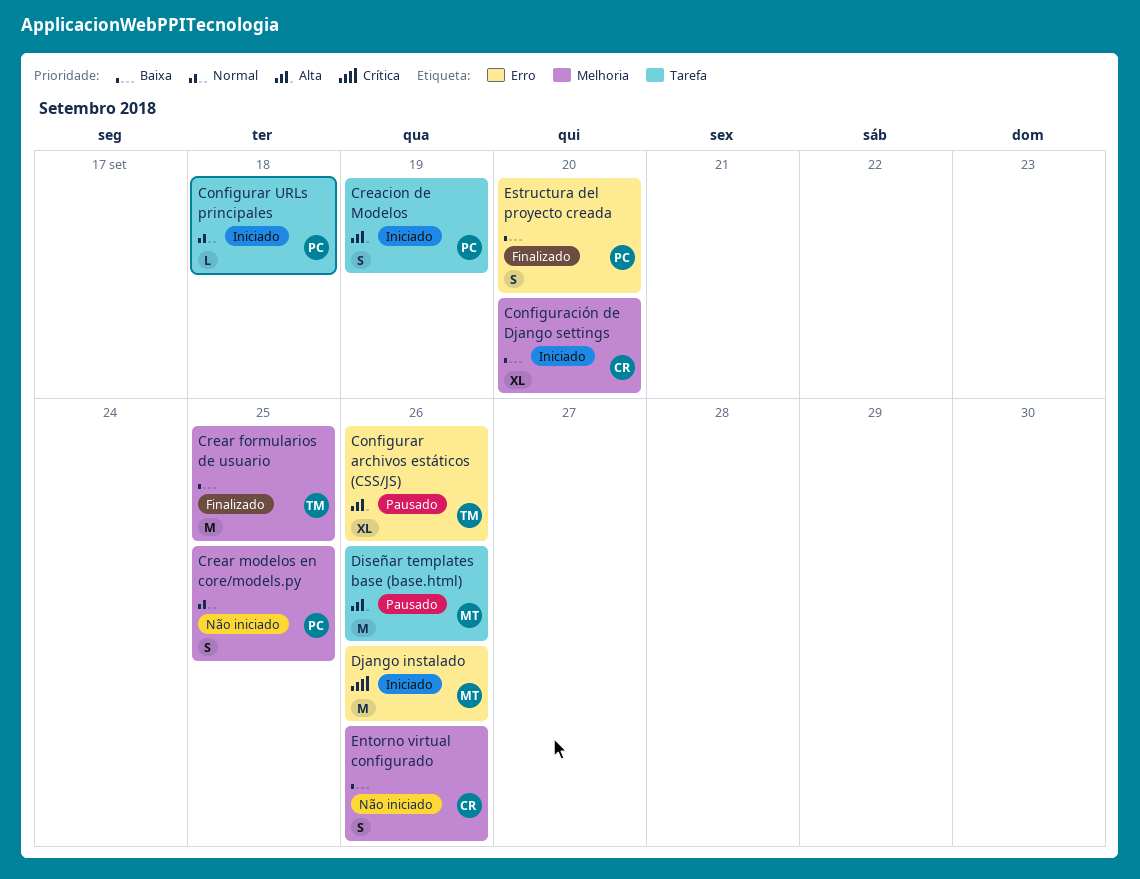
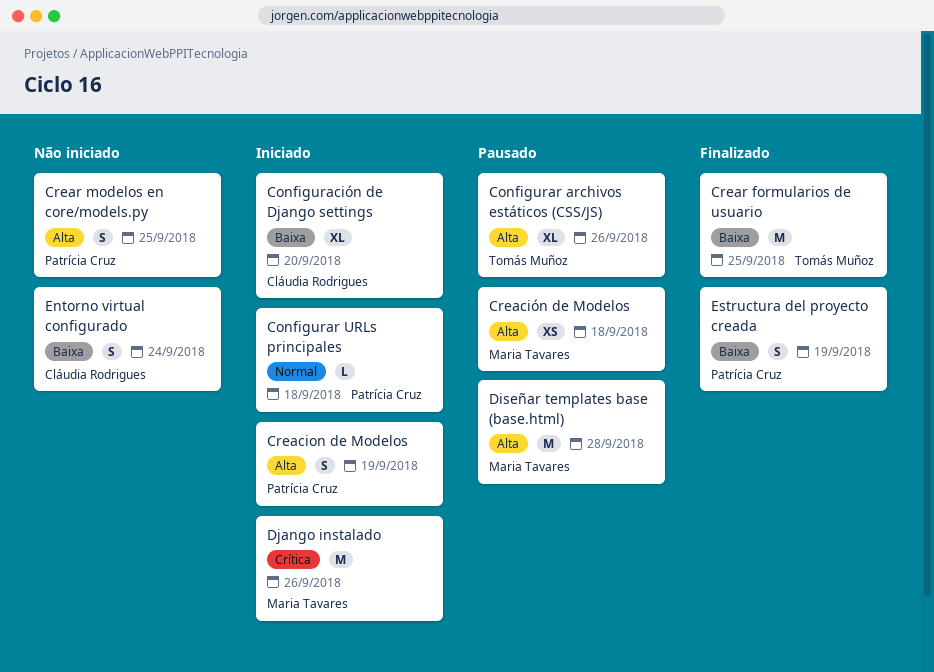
Creación de Modelos: none -> present
Crear modelos en core/models.py, priority: Normal -> Alta
Diseñar templates base (base.html), due: Sep 26 -> Sep 28
Entorno virtual configurado, due: Sep 26 -> Sep 24
Estructura del proyecto creada, due: Sep 20 -> Sep 19

